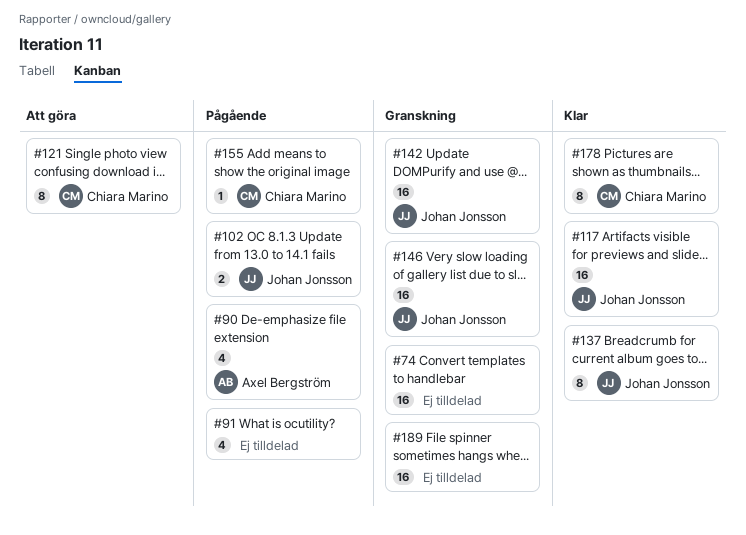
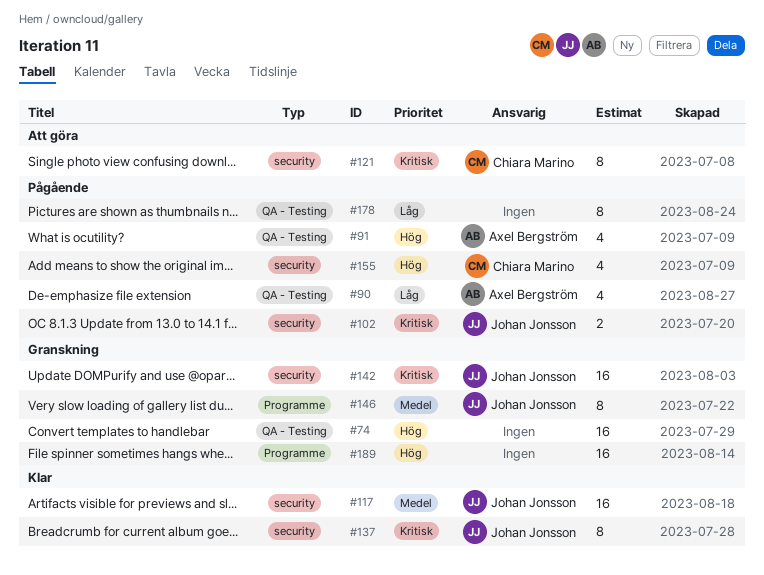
#91, owner: none -> Axel Bergström
#146, estimate: 16 -> 8
#155, estimate: 1 -> 4
#178, status: Klar -> Pågående
#178, owner: Chiara Marino -> none

